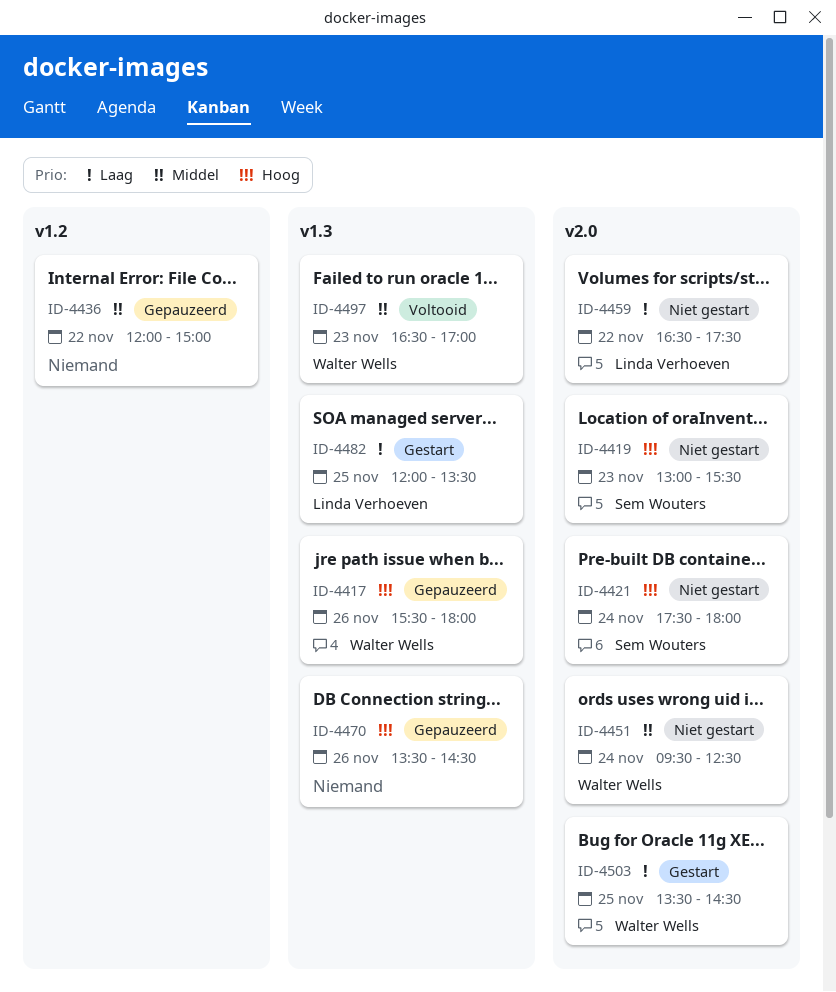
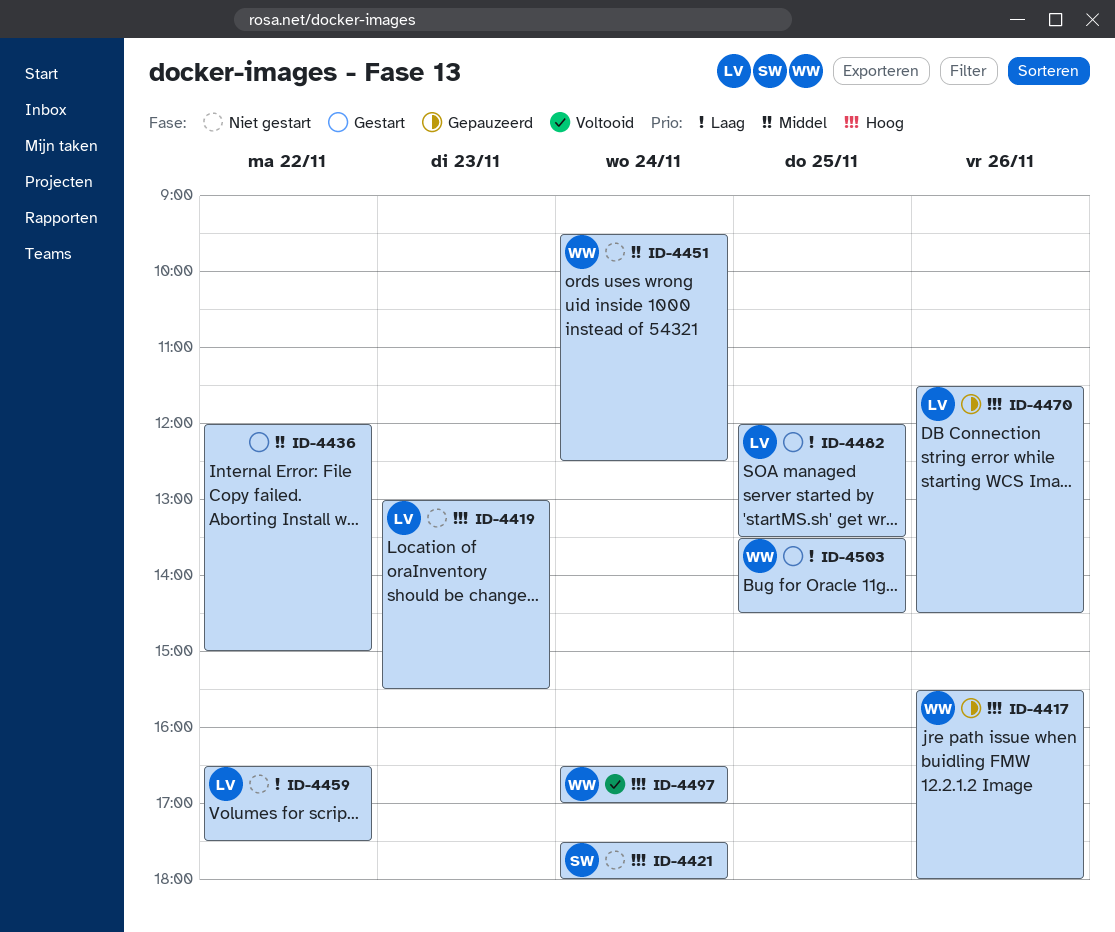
ID-4419, owner: Sem Wouters -> Linda Verhoeven
ID-4436, status: Gepauzeerd -> Gestart
ID-4470, owner: none -> Linda Verhoeven
ID-4470, begins: 13:30 -> 11:30
ID-4497, priority: Middel -> Hoog
ID-4497, day: Nov 23 -> Nov 24

